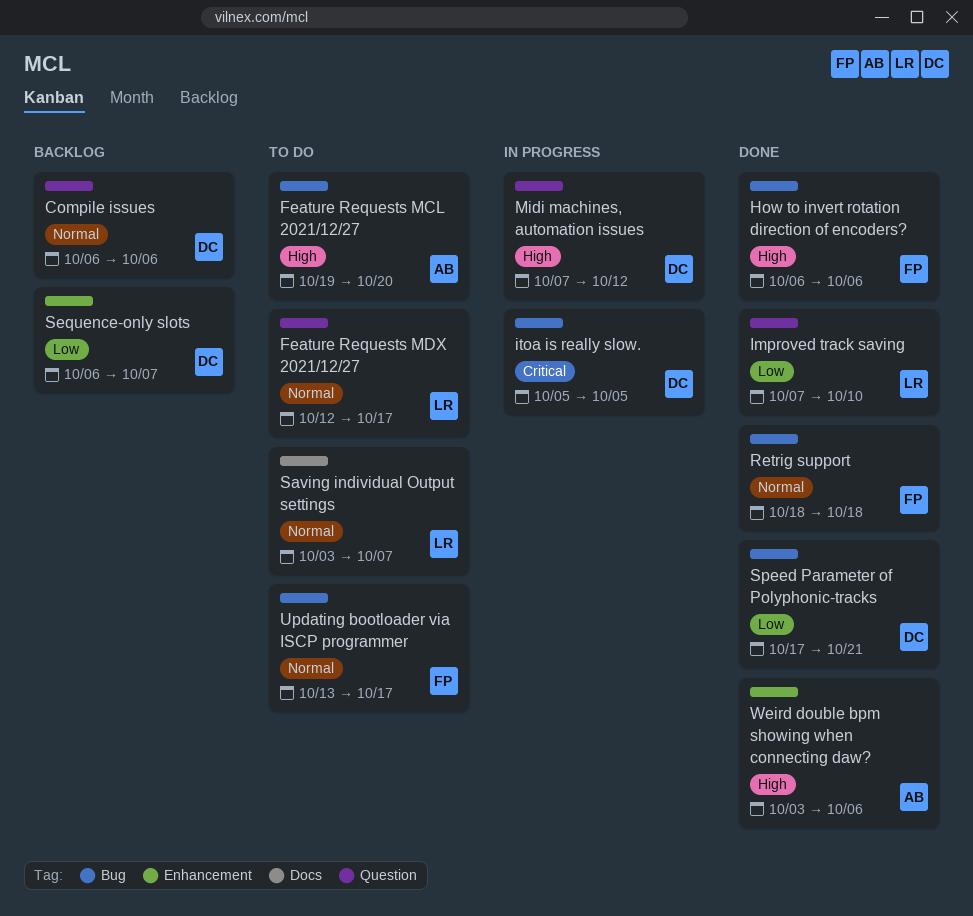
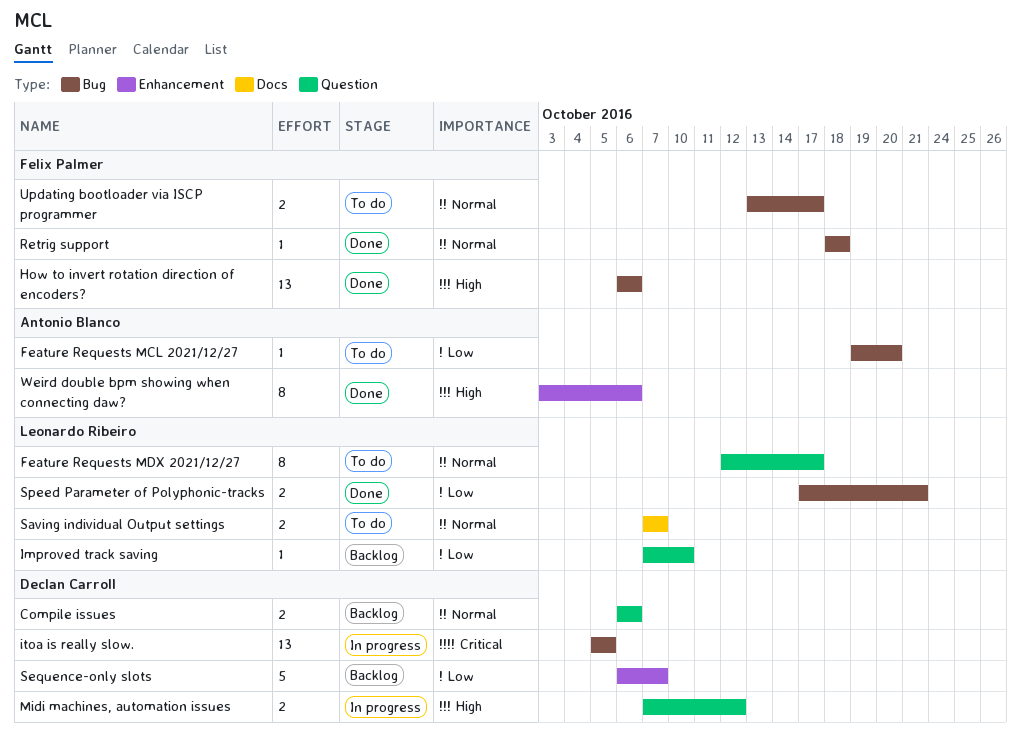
Feature Requests MCL 2021/12/27, priority: High -> Low
Improved track saving, status: Done -> Backlog
Saving individual Output settings, start: Oct 3 -> Oct 7
Speed Parameter of Polyphonic-tracks, owner: Declan Carroll -> Leonardo Ribeiro

